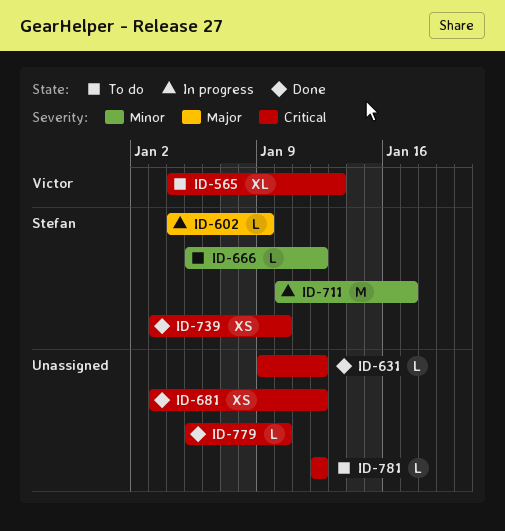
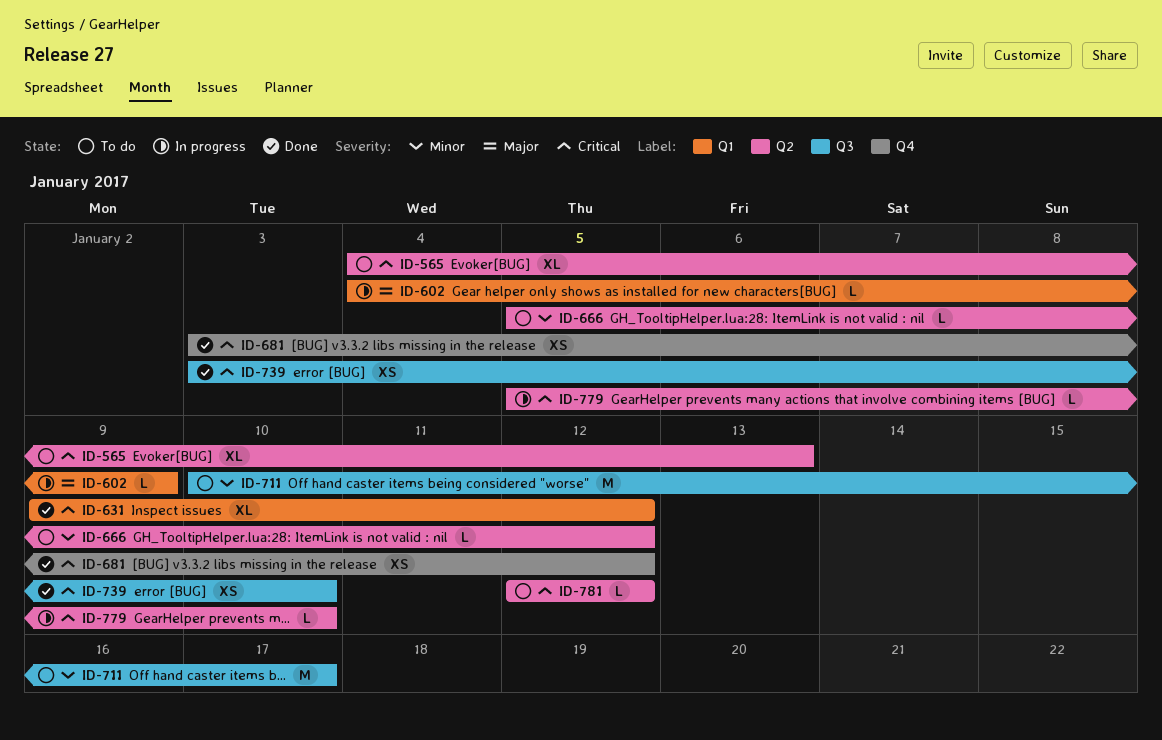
ID-631, estimate: L -> XL
ID-711, status: In progress -> To do
ID-779, status: Done -> In progress

